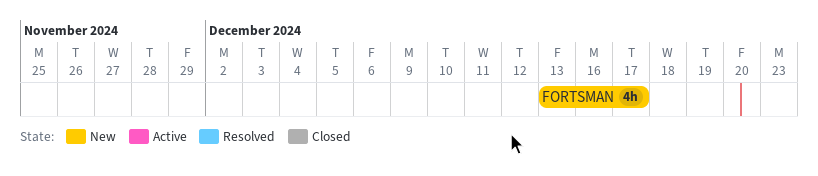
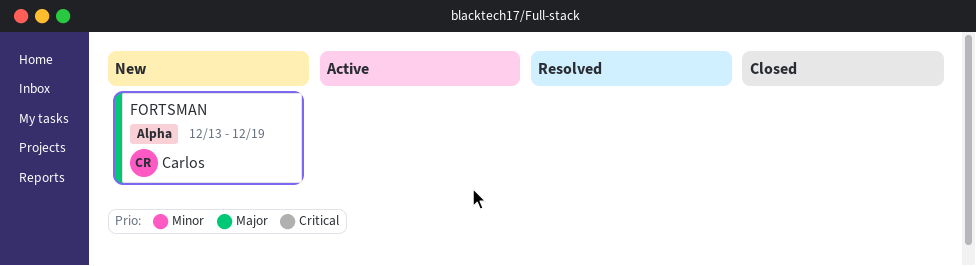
FORTSMAN, due: Dec 17 -> Dec 19

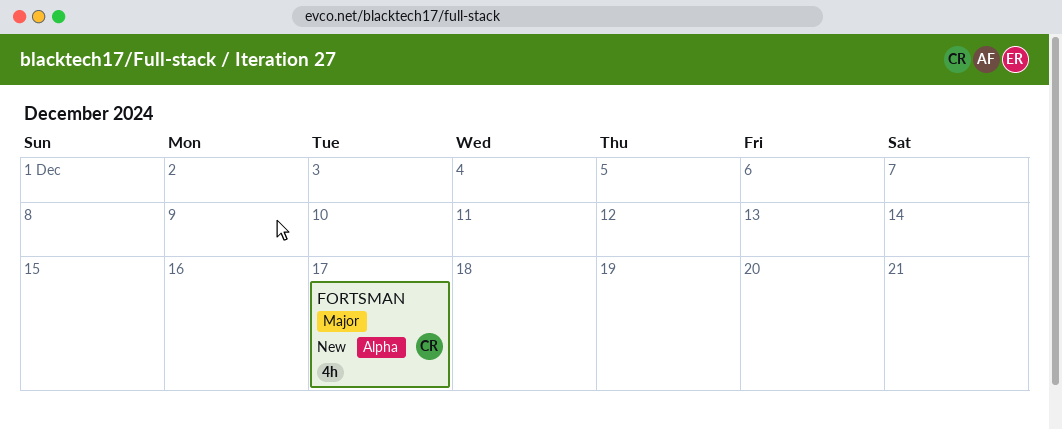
FORTSMAN, due: Dec 19 -> Dec 17

